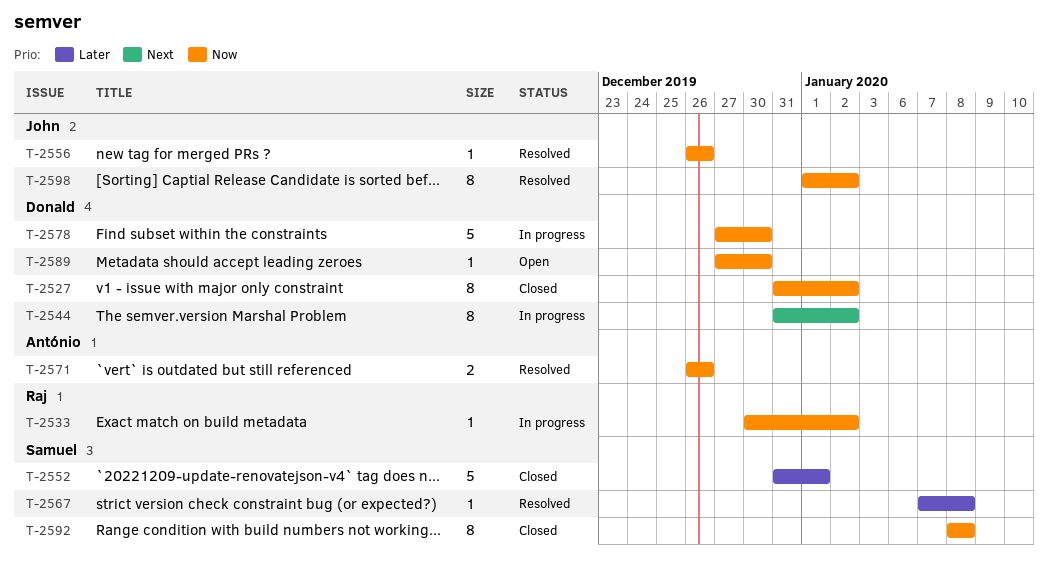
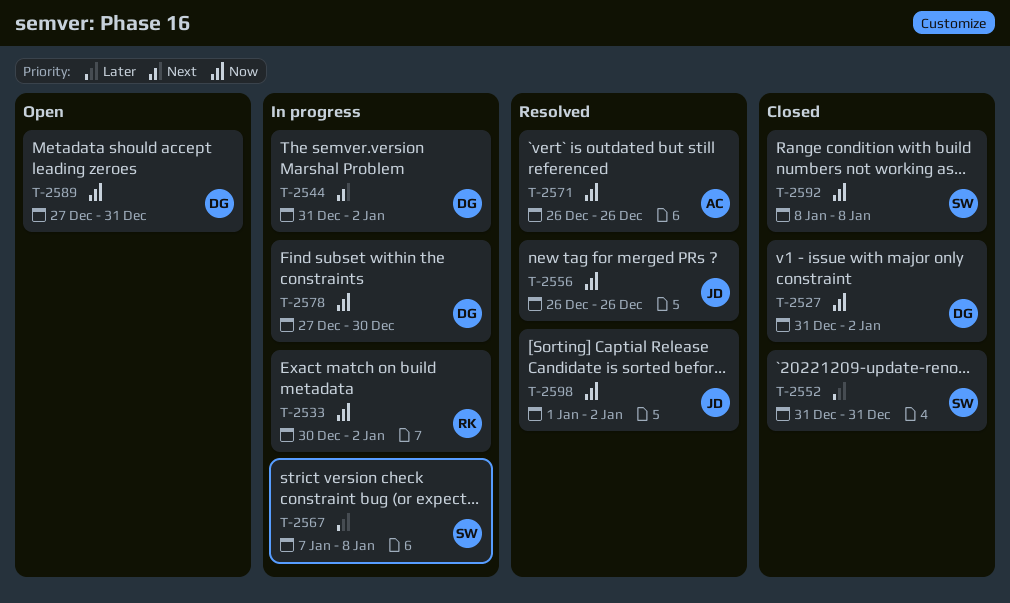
T-2552, due: Jan 1 -> Dec 31
T-2567, status: Resolved -> In progress
T-2589, due: Dec 30 -> Dec 31

